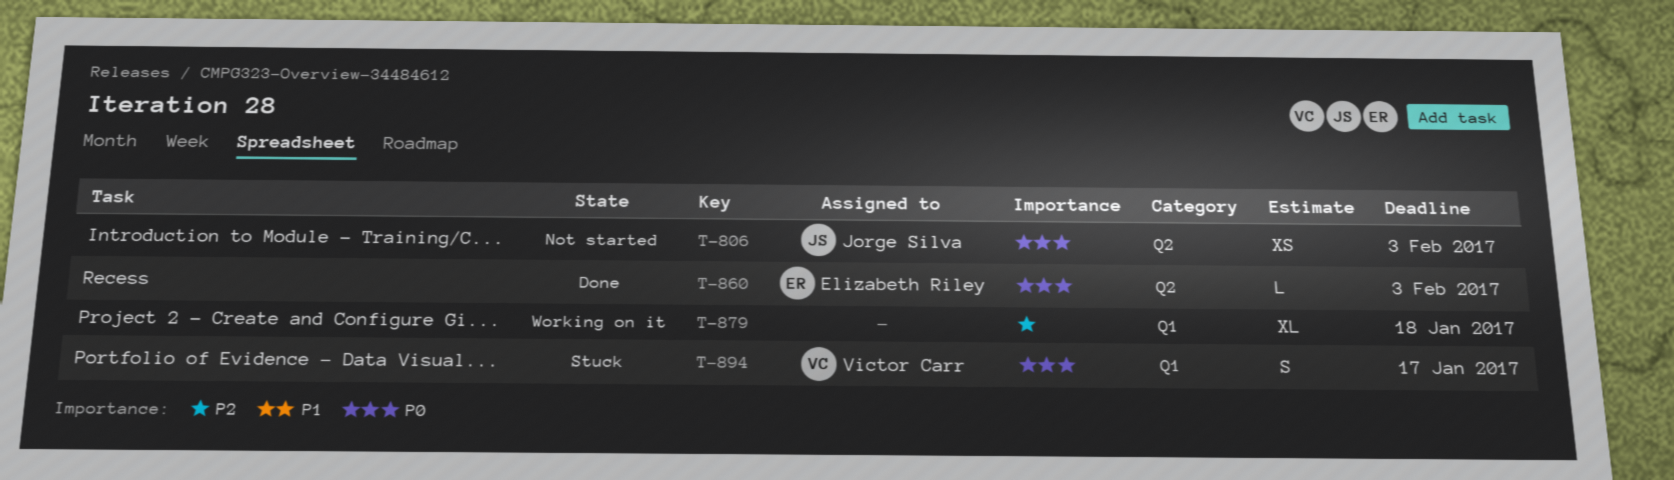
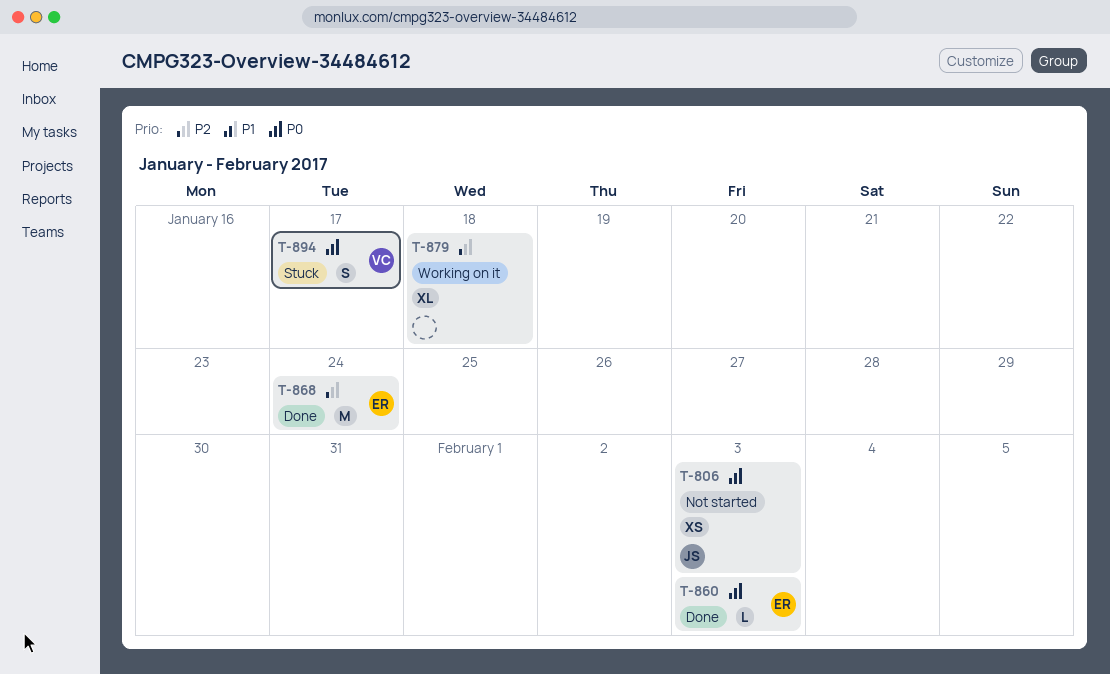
T-868: none -> present

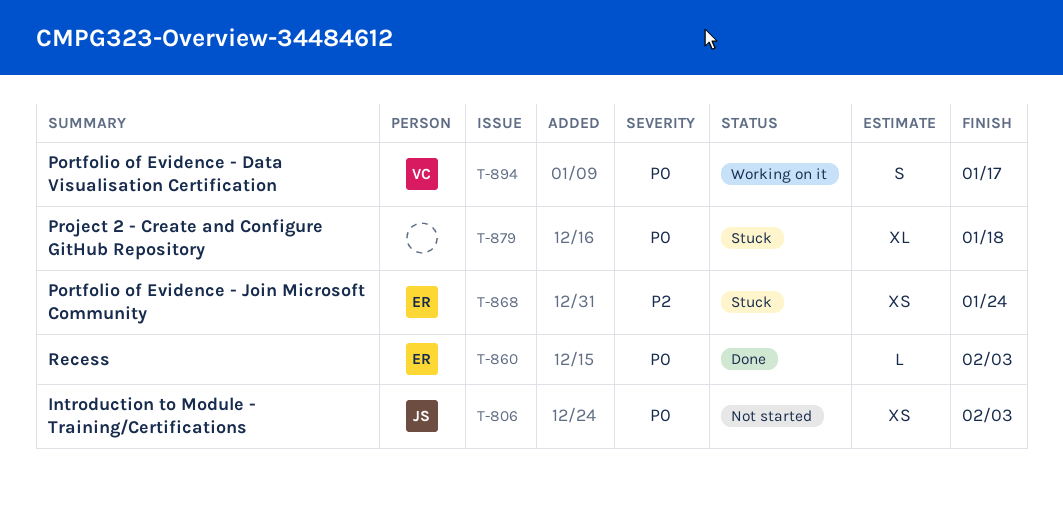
T-868, status: Done -> Stuck
T-868, estimate: M -> XS
T-879, status: Working on it -> Stuck
T-879, priority: P2 -> P0
T-894, status: Stuck -> Working on it

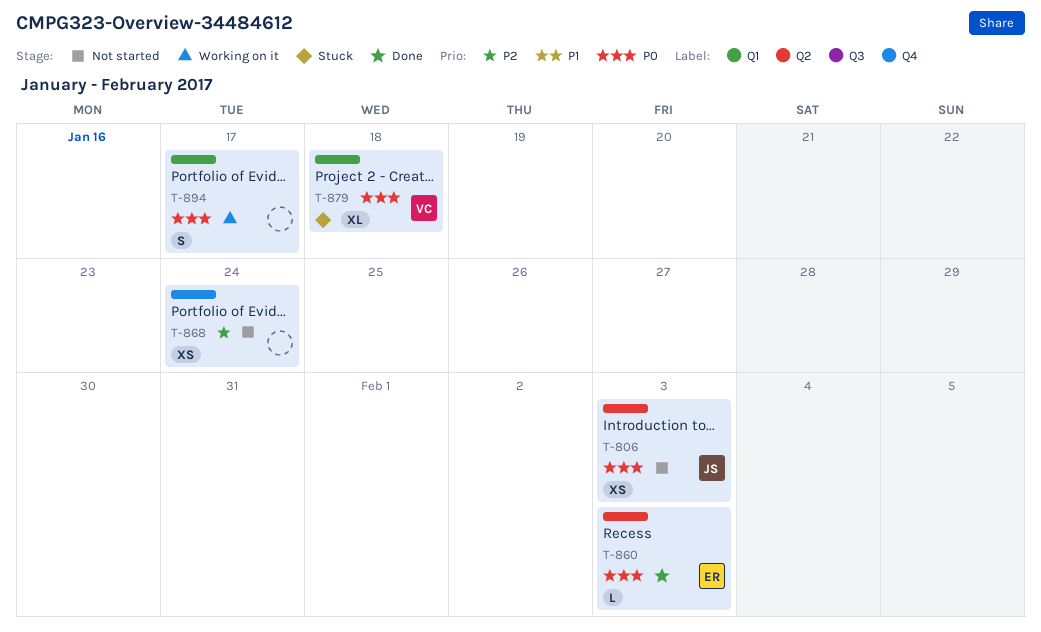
T-868, status: Stuck -> Not started
T-868, owner: ER -> none
T-879, owner: none -> VC
T-894, owner: VC -> none

